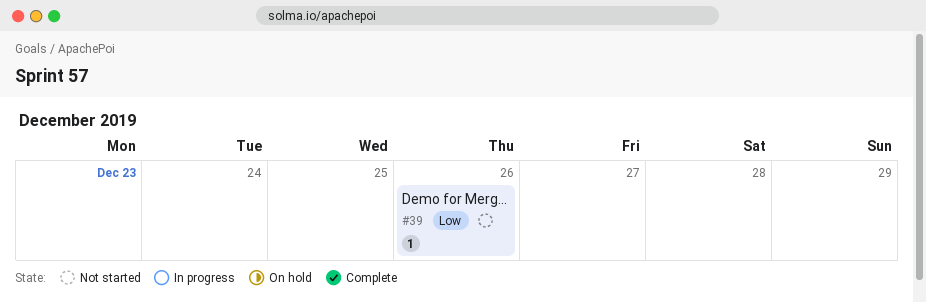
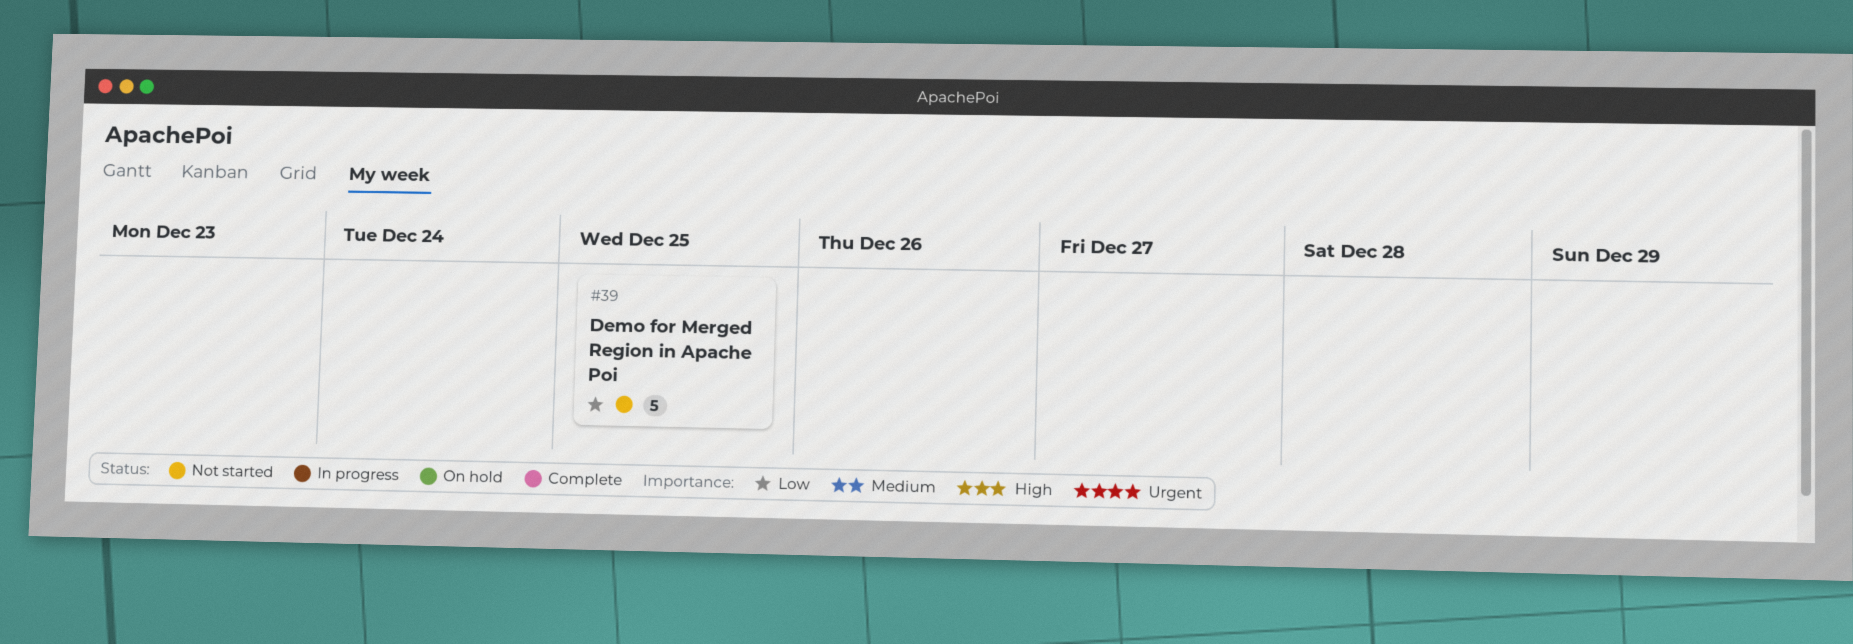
#39, estimate: 1 -> 5
#39, due: Dec 26 -> Dec 25

